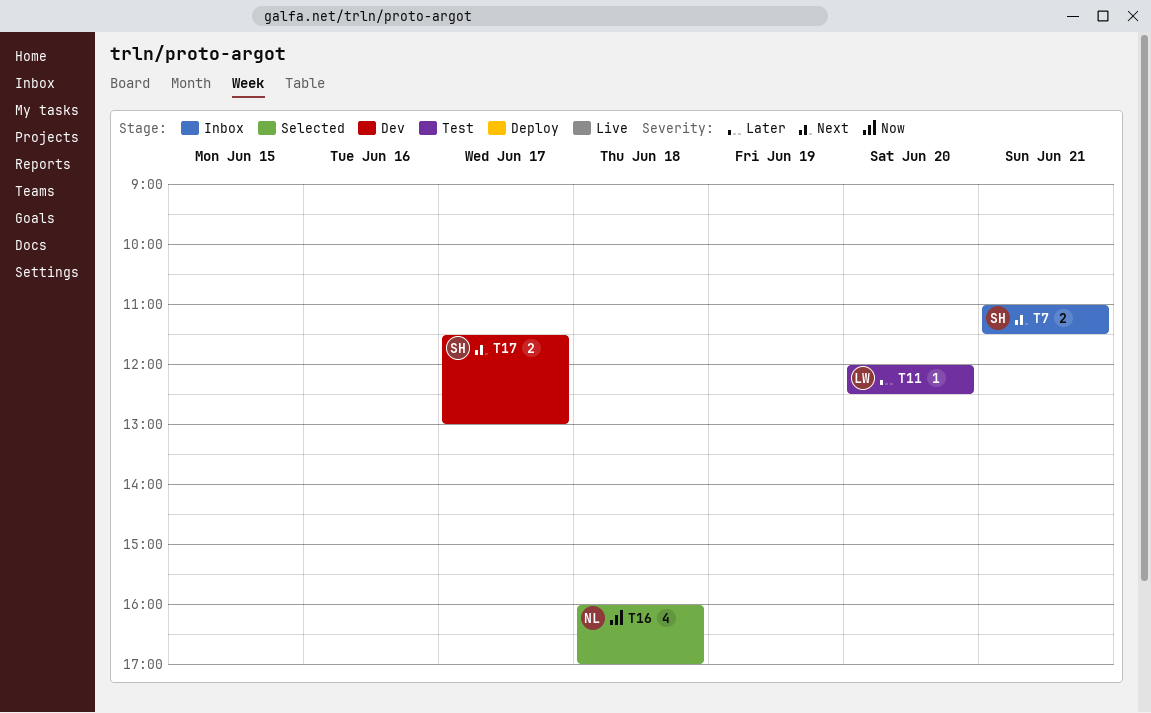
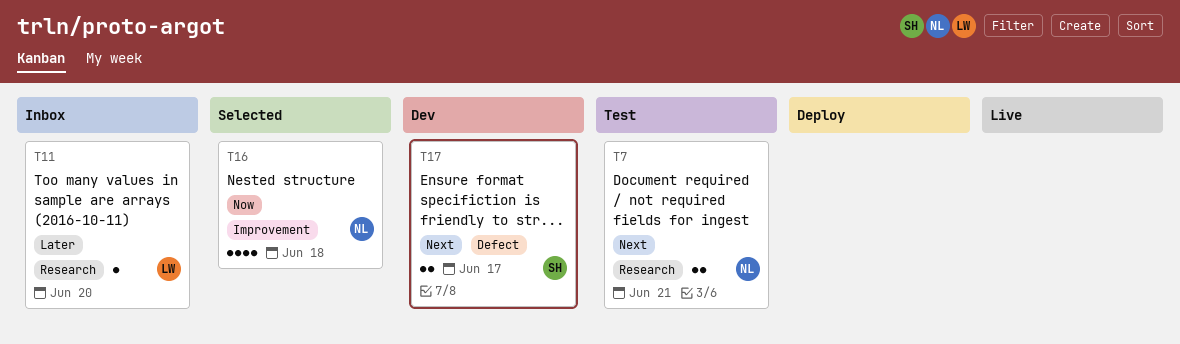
T7, status: Inbox -> Test
T7, owner: SH -> NL
T11, status: Test -> Inbox

